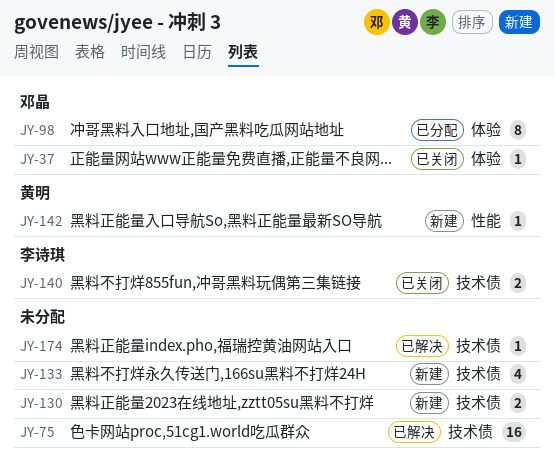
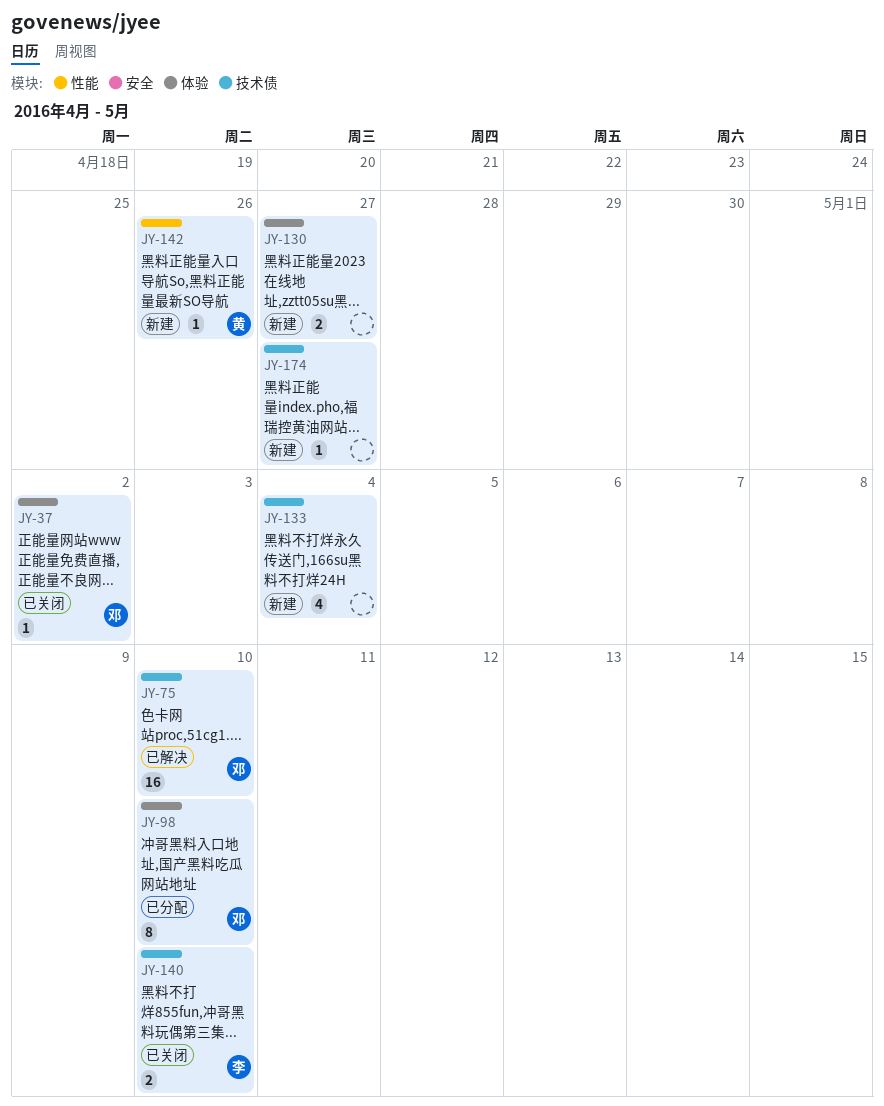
JY-75, owner: none -> 邓晶
JY-130, label: 技术债 -> 体验
JY-174, status: 已解决 -> 新建

